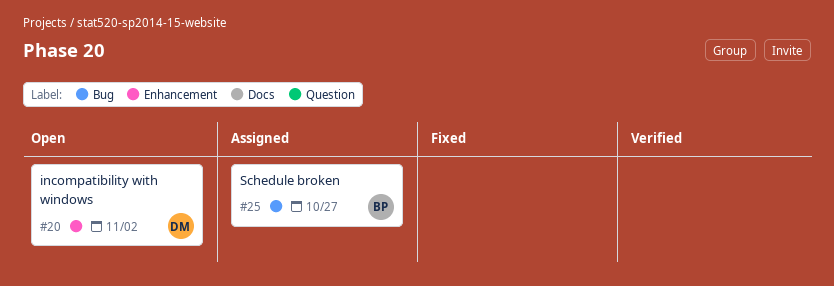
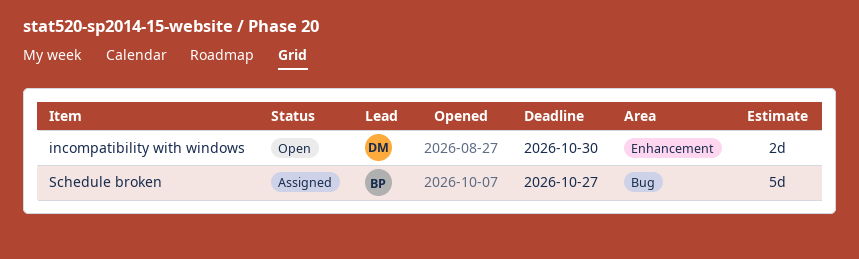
incompatibility with windows, due: Nov 2 -> Oct 30

